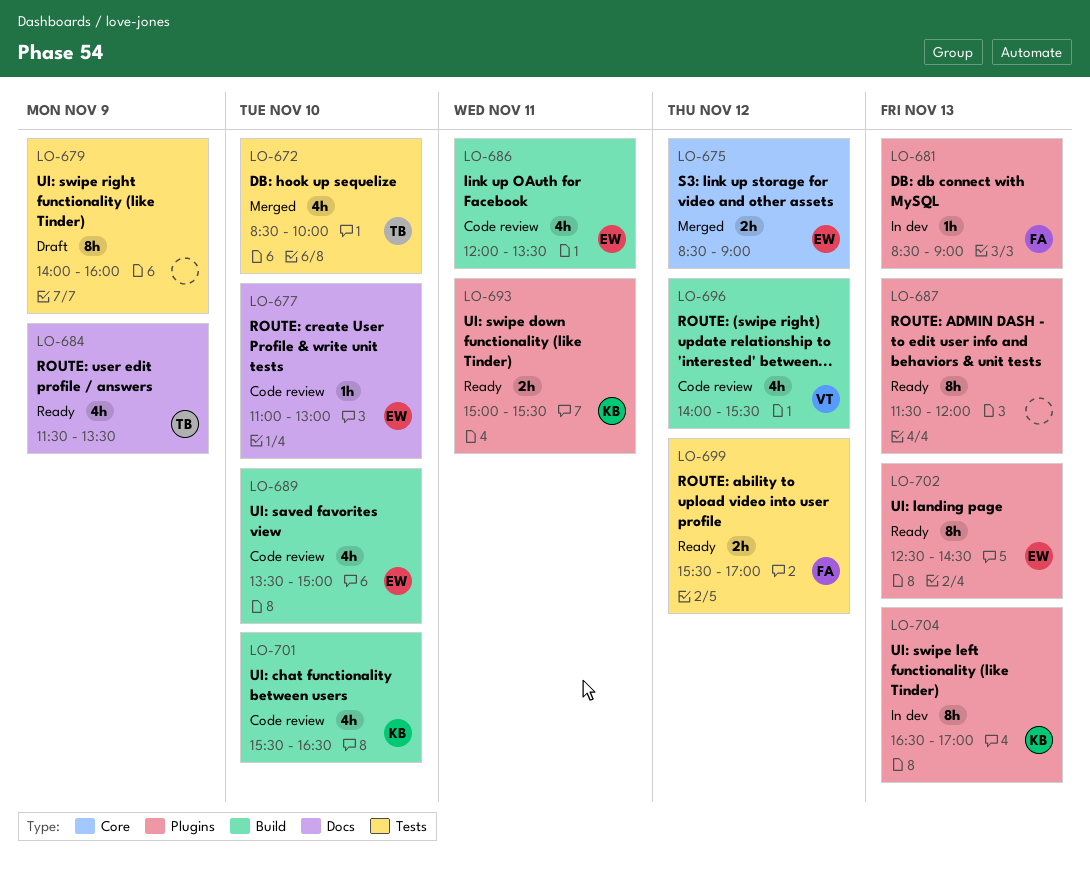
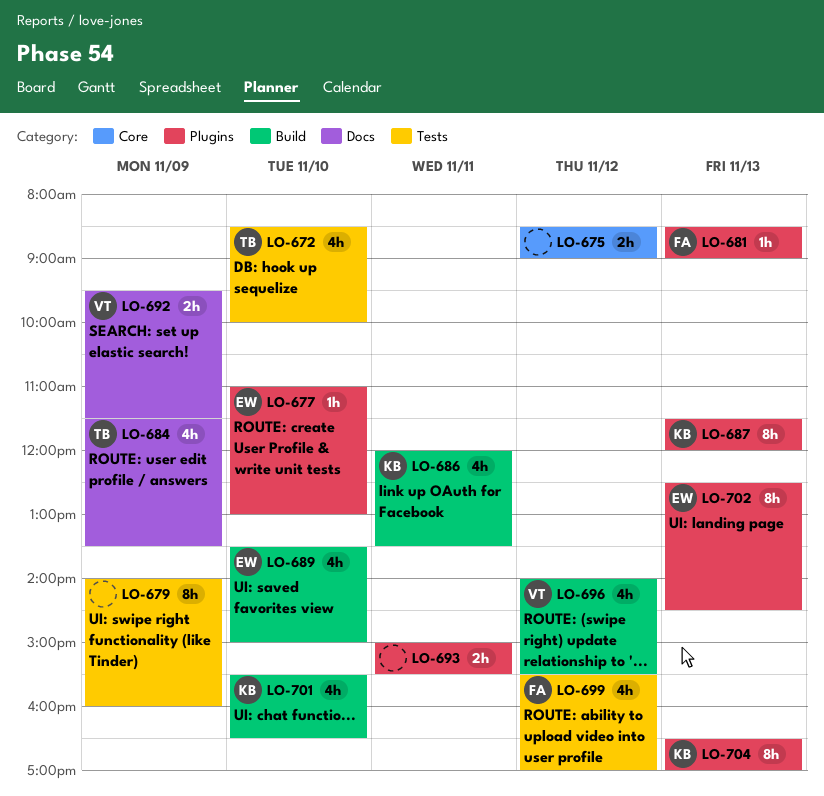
LO-675, owner: EW -> none
LO-677, label: Docs -> Plugins
LO-686, owner: EW -> KB
LO-687, owner: none -> KB
LO-692: none -> present
LO-693, owner: KB -> none
LO-699, estimate: 2h -> 4h

